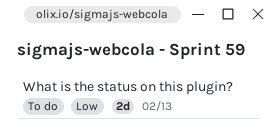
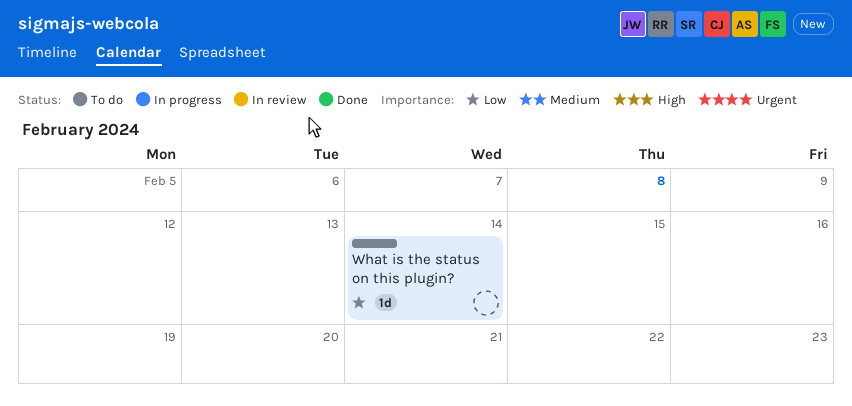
What is the status on this plugin?, estimate: 2d -> 1d
What is the status on this plugin?, due: Feb 13 -> Feb 14

